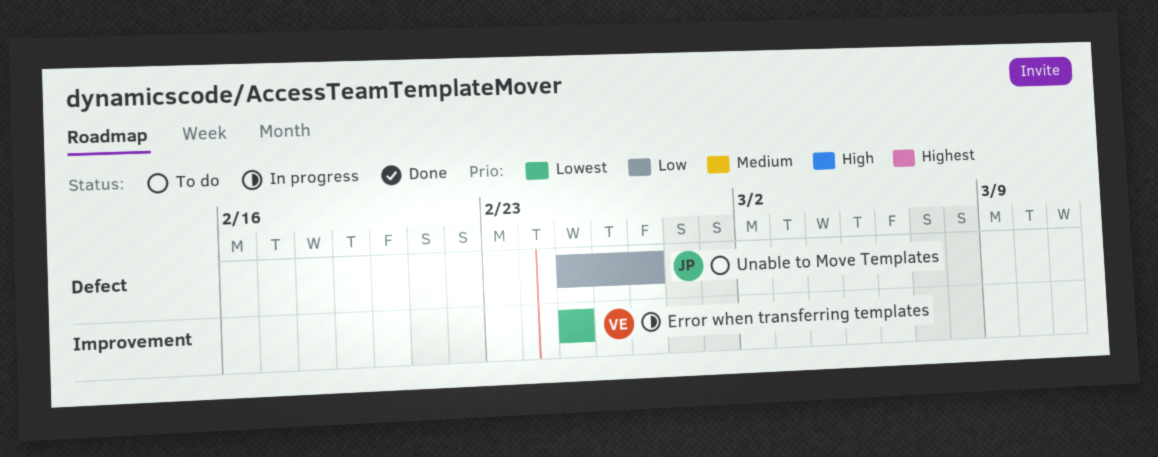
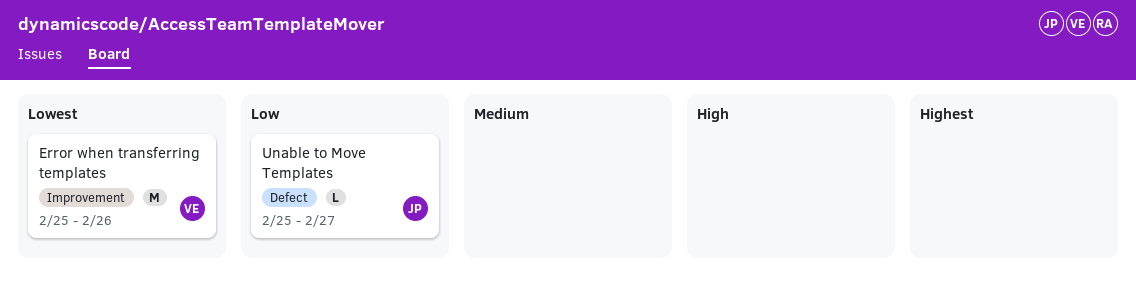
Error when transferring templates, due: Feb 25 -> Feb 26

